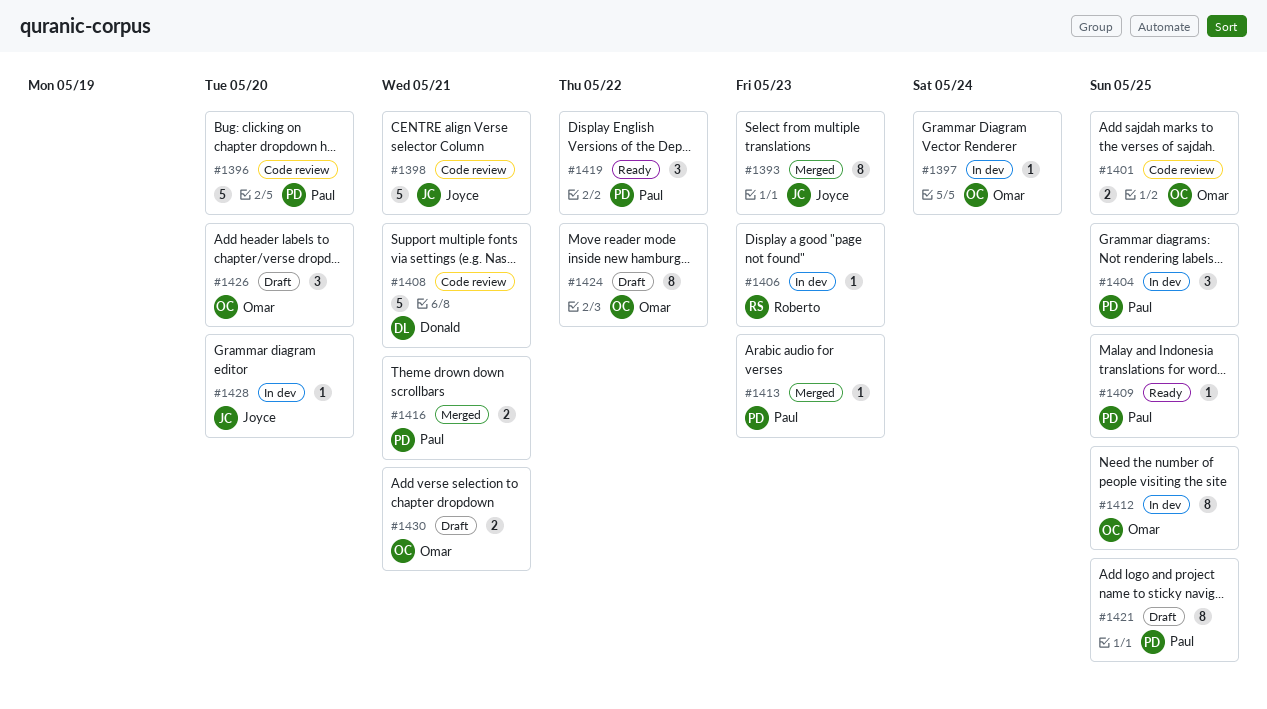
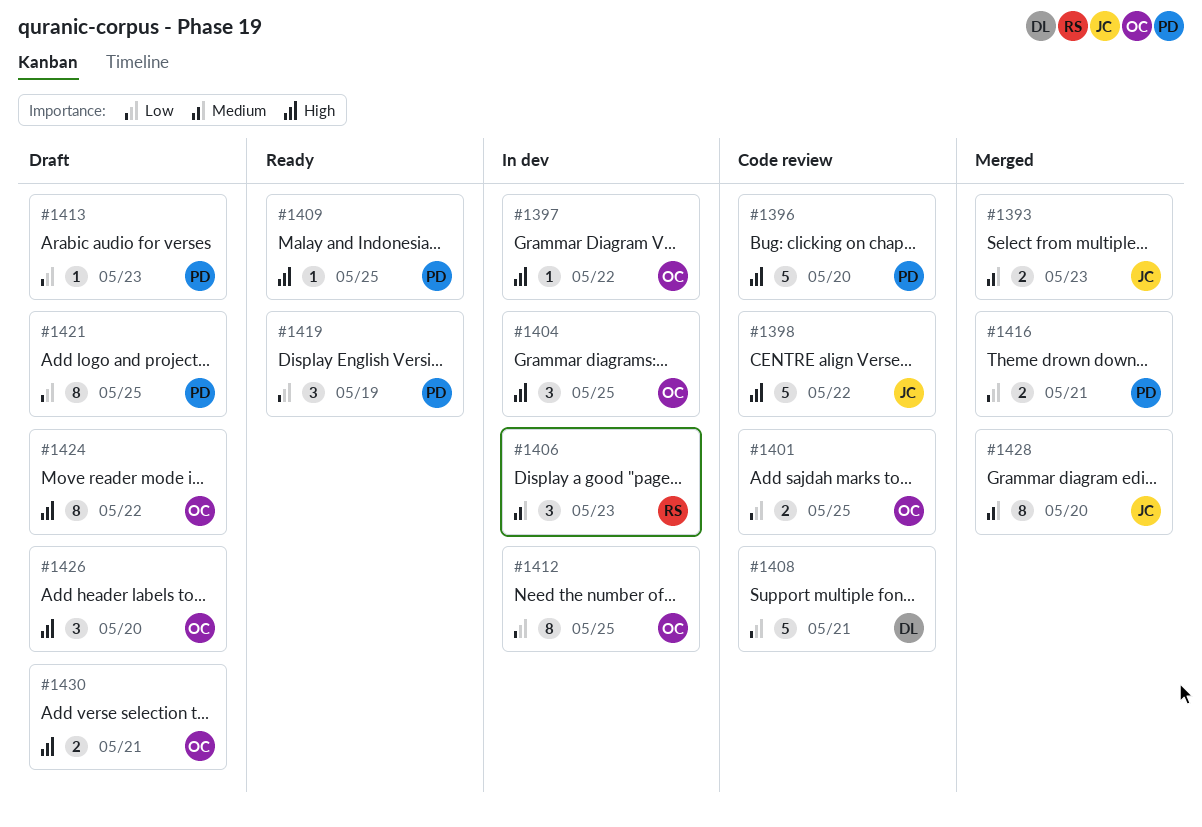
#1393, estimate: 8 -> 2
#1397, due: May 24 -> May 22
#1398, due: May 21 -> May 22
#1404, owner: Paul -> Omar
#1406, estimate: 1 -> 3
#1413, status: Merged -> Draft
#1419, due: May 22 -> May 19
#1428, status: In dev -> Merged
#1428, estimate: 1 -> 8

